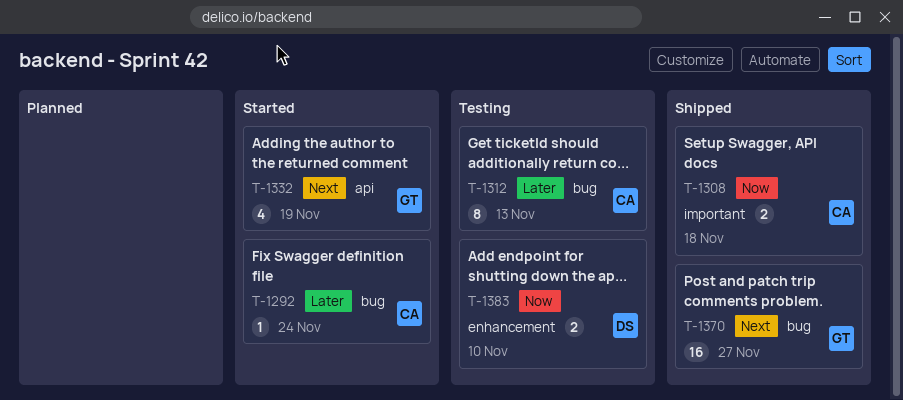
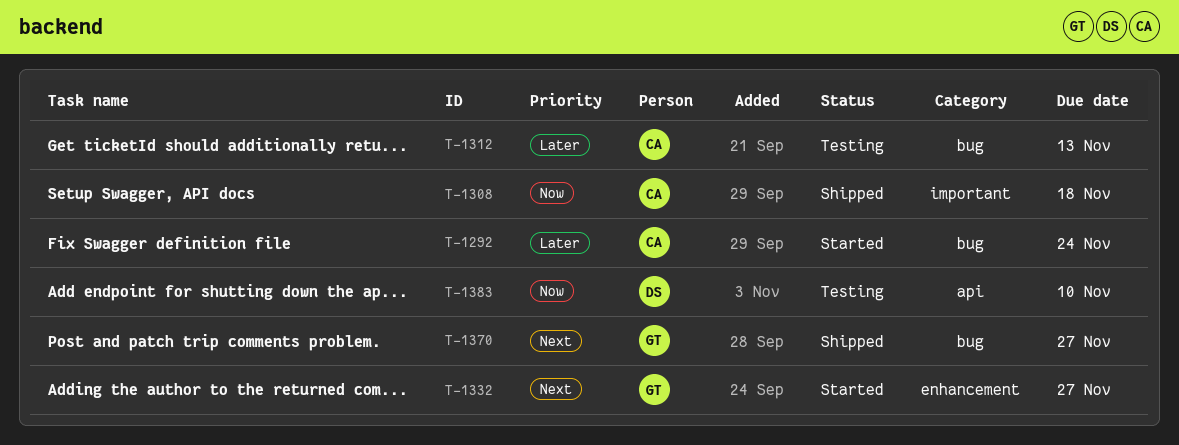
T-1332, label: api -> enhancement
T-1332, due: Nov 19 -> Nov 27
T-1383, label: enhancement -> api

